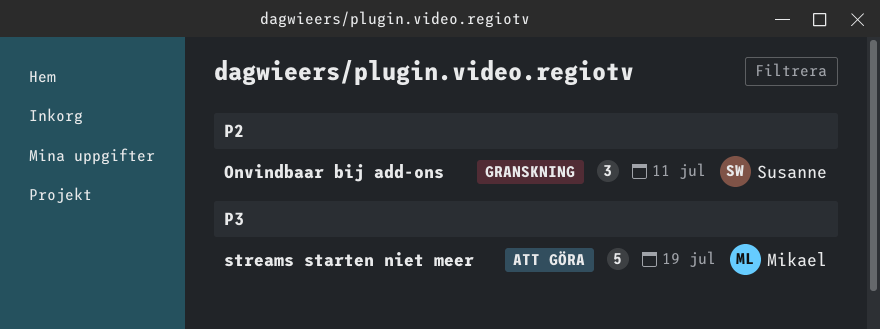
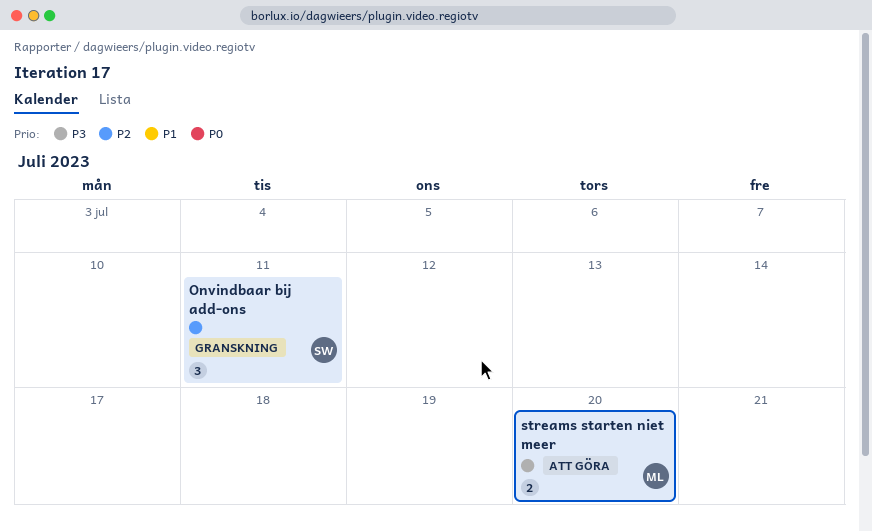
streams starten niet meer, estimate: 5 -> 2
streams starten niet meer, due: Jul 19 -> Jul 20

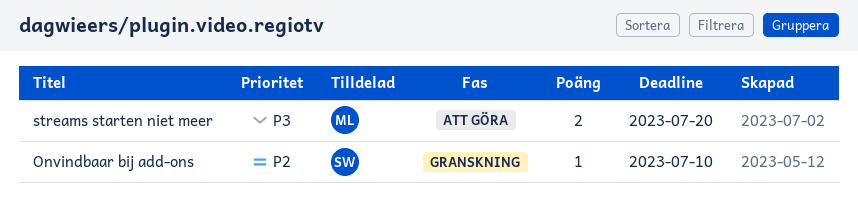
Onvindbaar bij add-ons, estimate: 3 -> 1
Onvindbaar bij add-ons, due: Jul 11 -> Jul 10

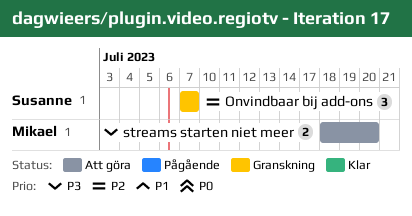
Onvindbaar bij add-ons, estimate: 1 -> 3
Onvindbaar bij add-ons, due: Jul 10 -> Jul 7

